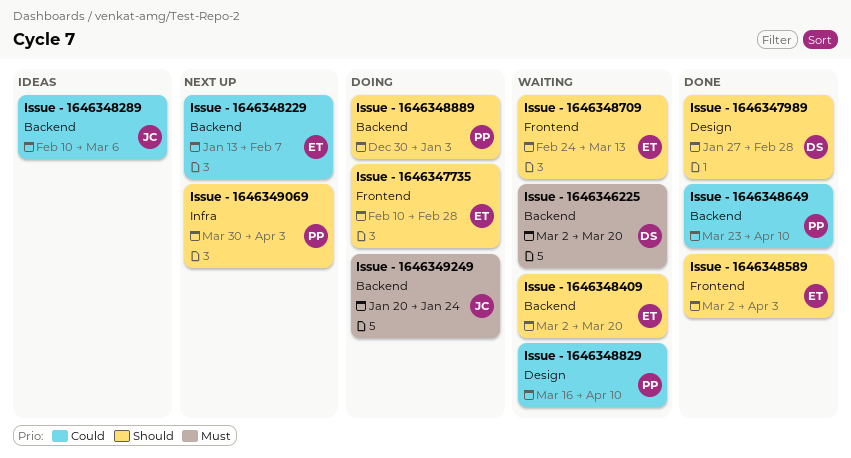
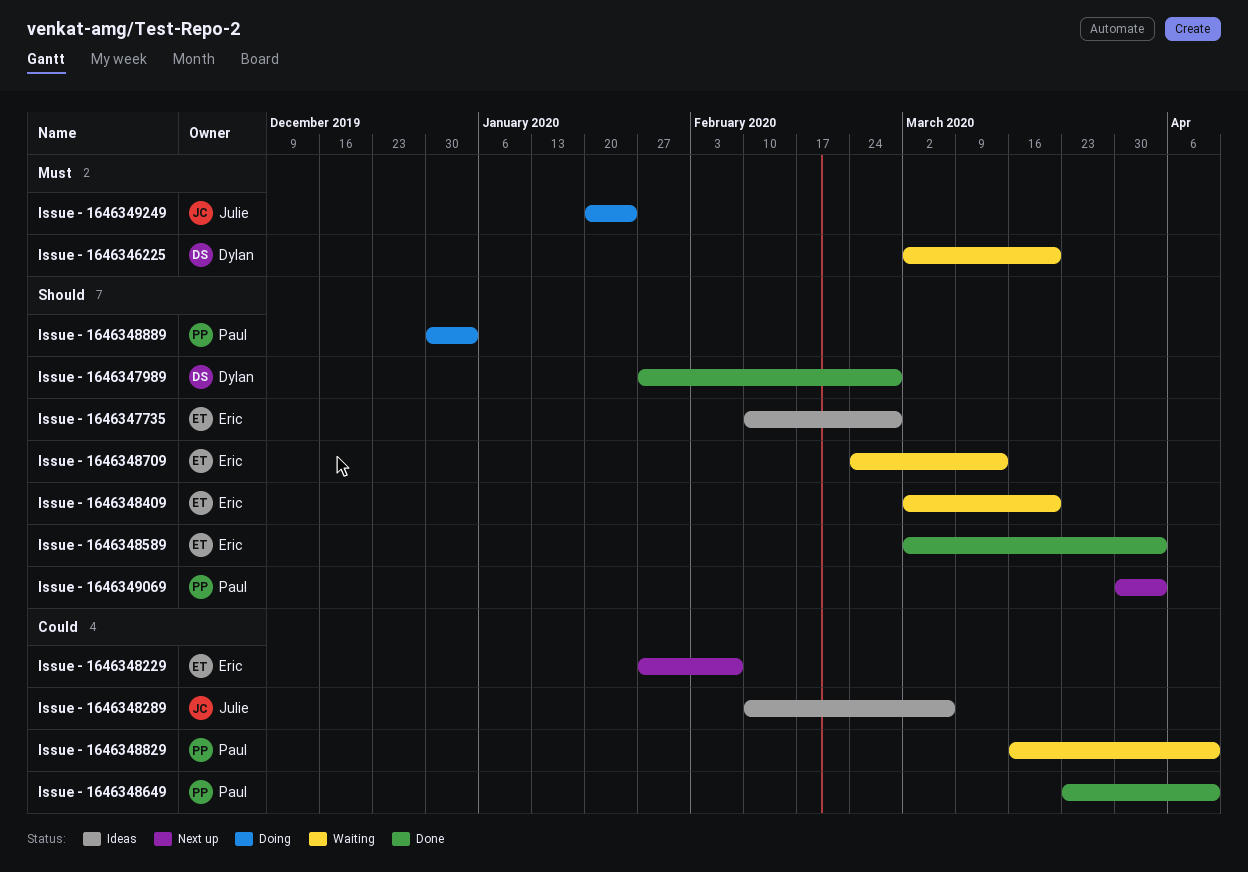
Issue - 1646347735, status: Doing -> Ideas
Issue - 1646348229, start: Jan 13 -> Jan 27

